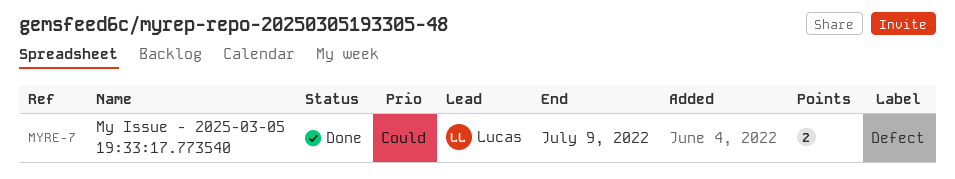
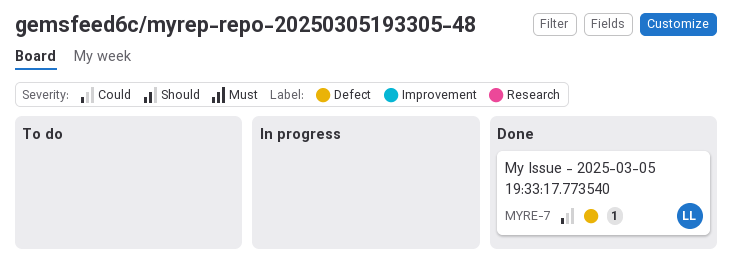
MYRE-7, estimate: 2 -> 1

